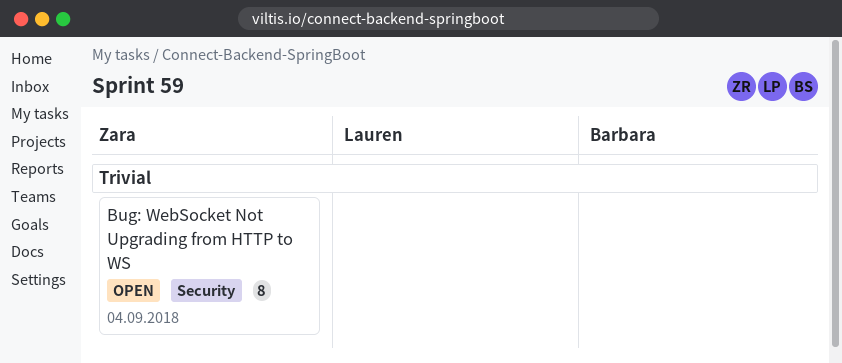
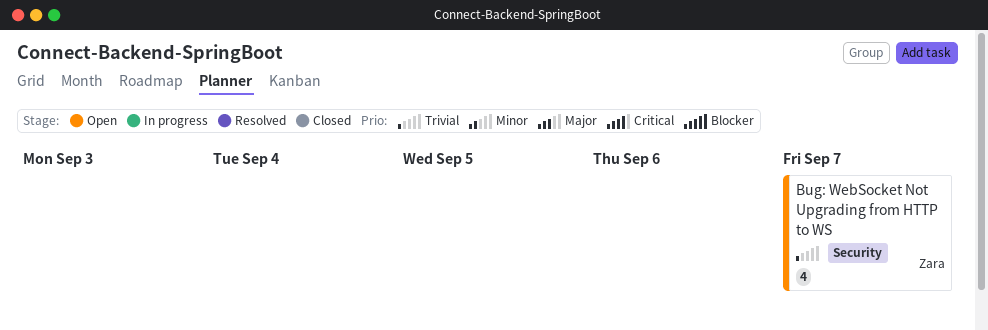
Bug: WebSocket Not Upgrading from HTTP to WS, estimate: 8 -> 4
Bug: WebSocket Not Upgrading from HTTP to WS, due: Sep 4 -> Sep 7

